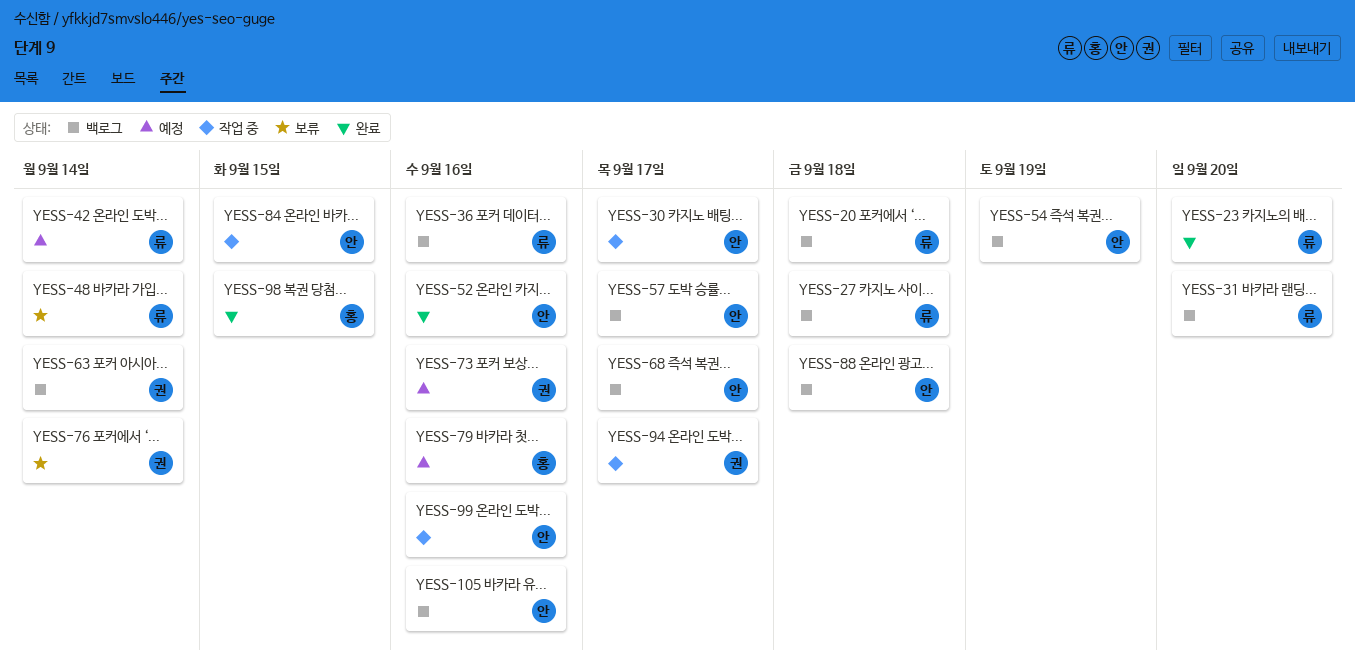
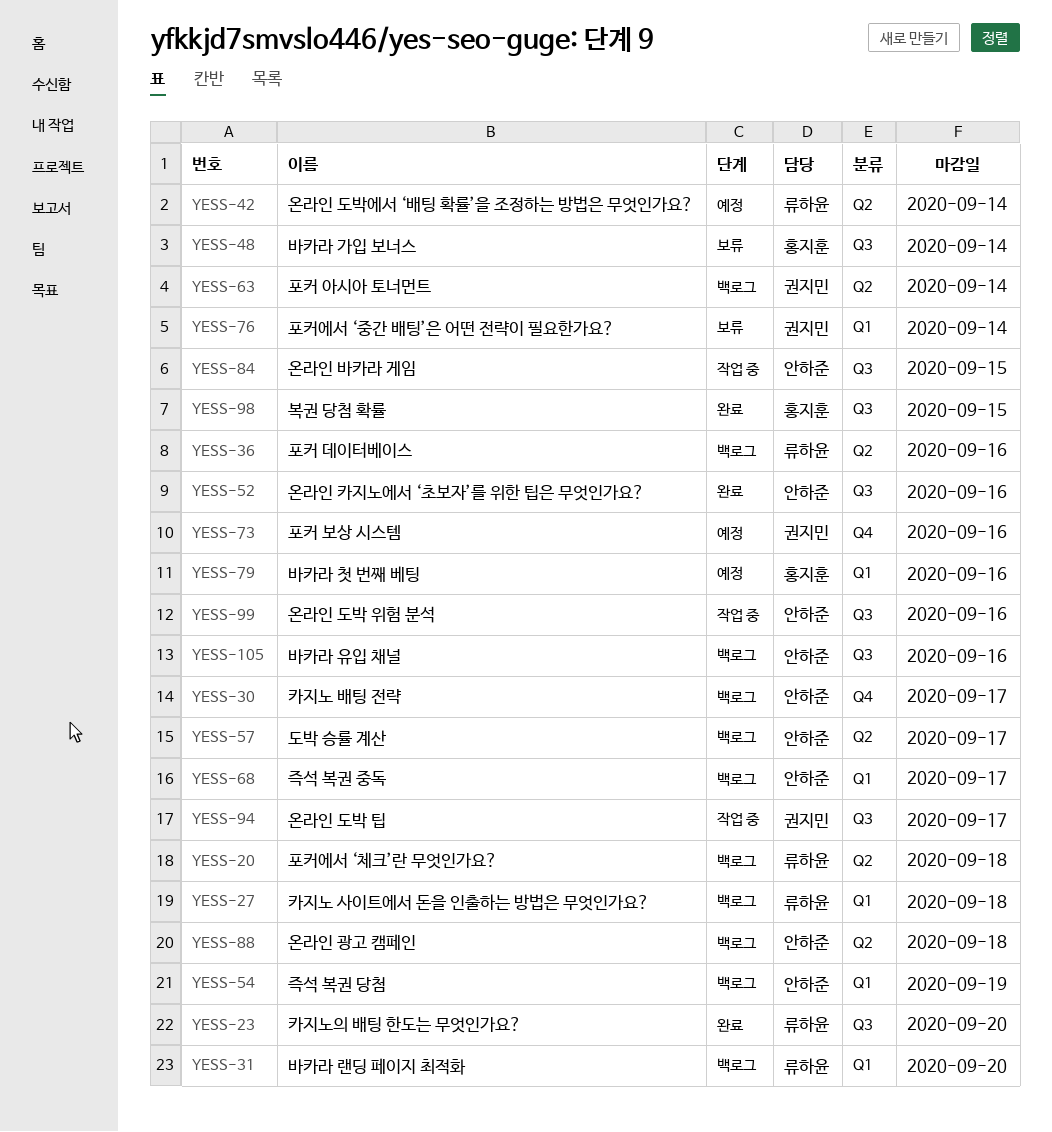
YESS-30, status: 작업 중 -> 백로그
YESS-48, owner: 류하윤 -> 홍지훈

